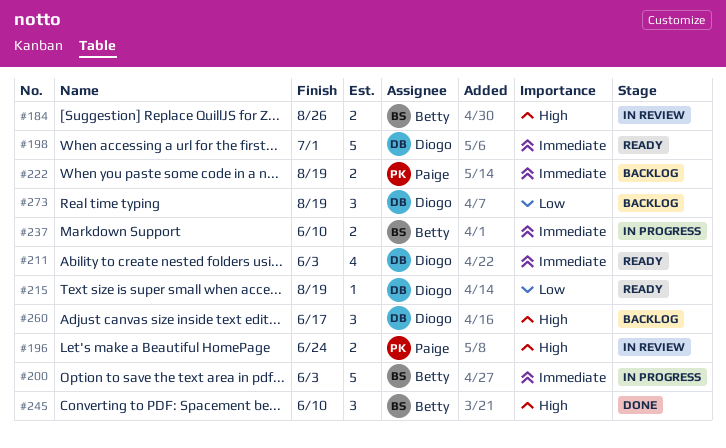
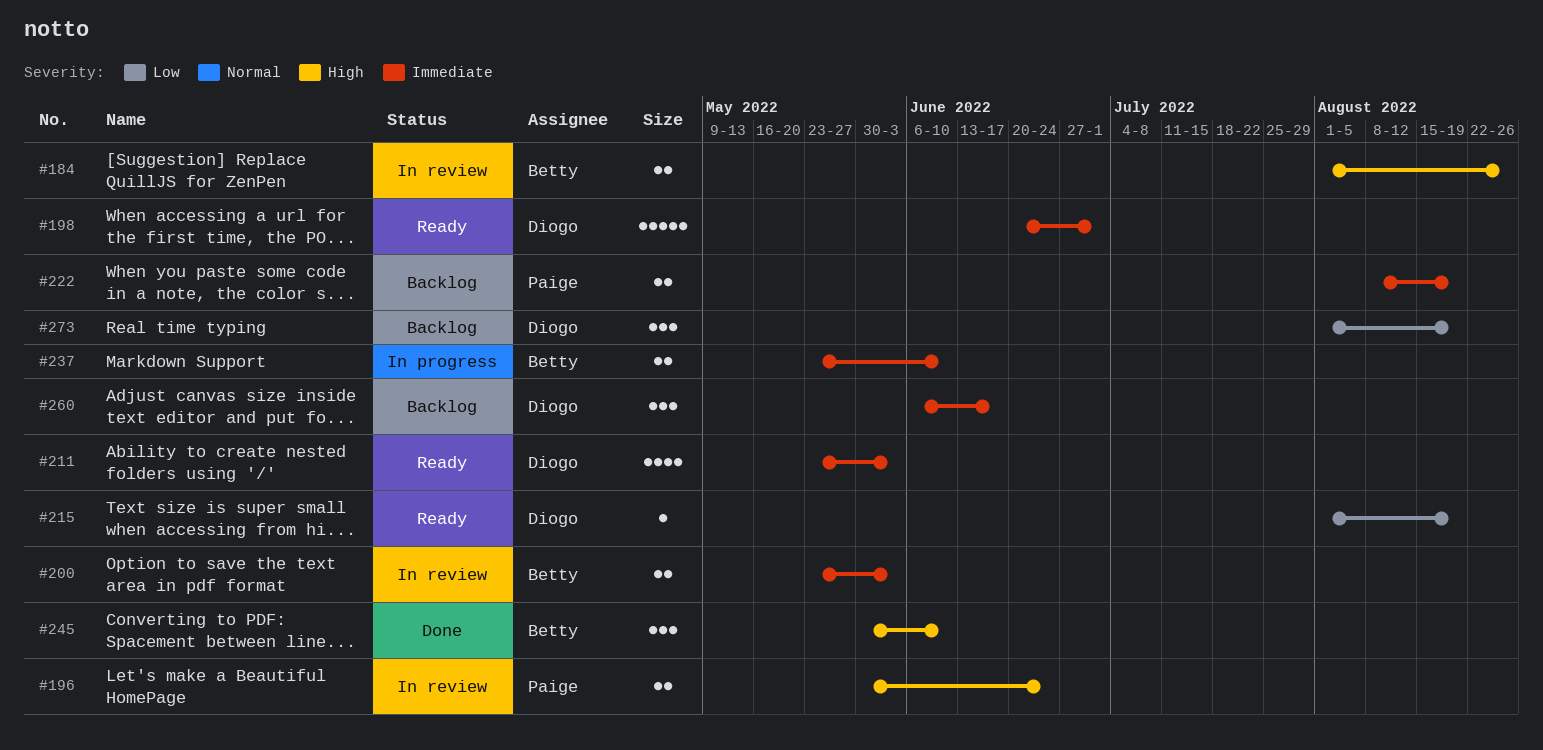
#200, status: In progress -> In review
#200, estimate: 5 -> 2
#260, priority: High -> Immediate

